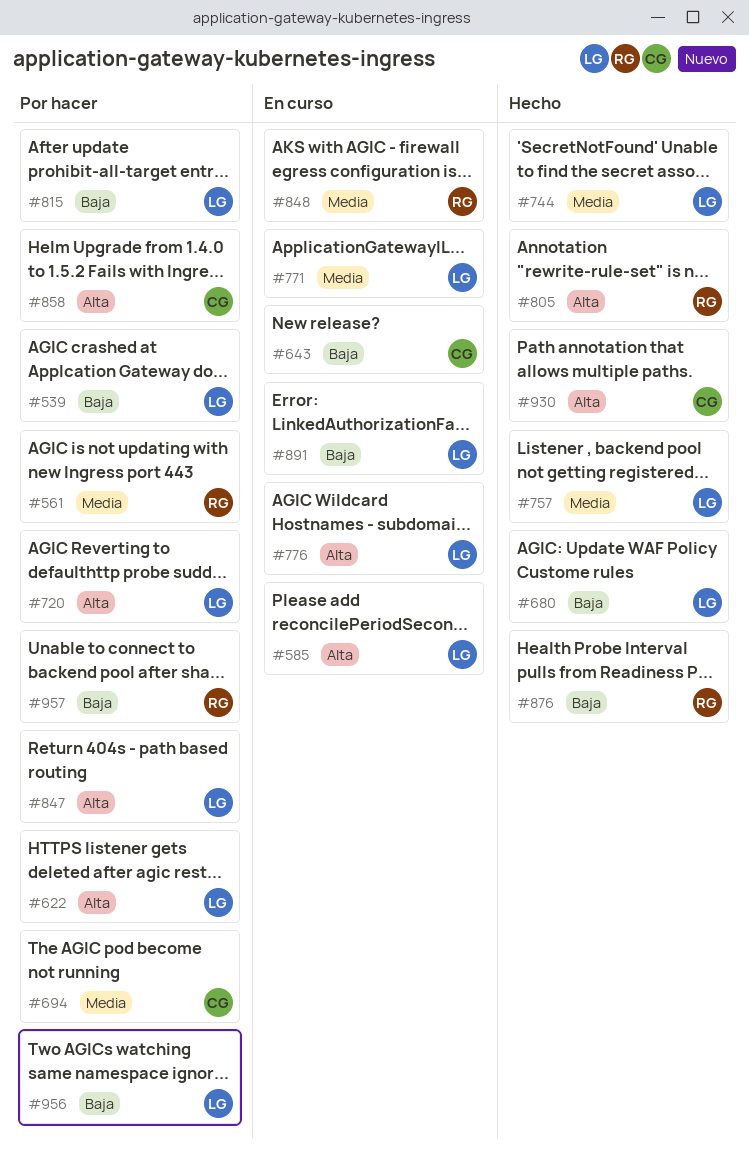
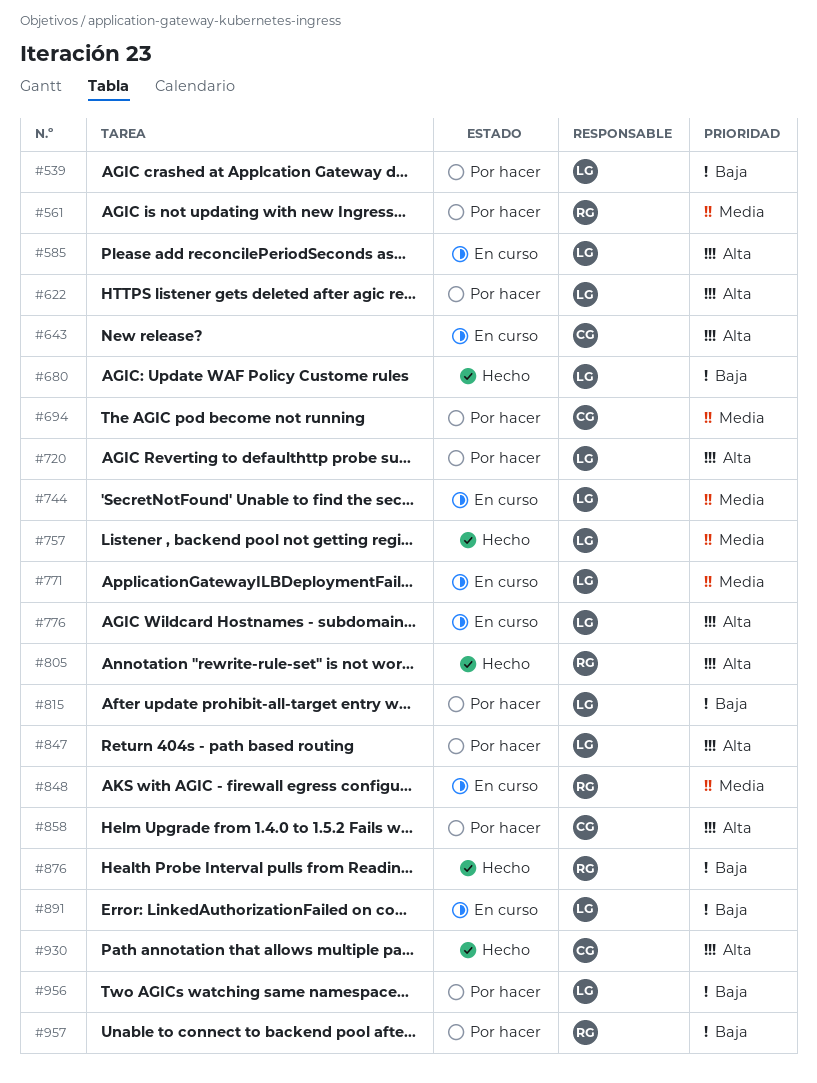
#643, priority: Baja -> Alta
#744, status: Hecho -> En curso

